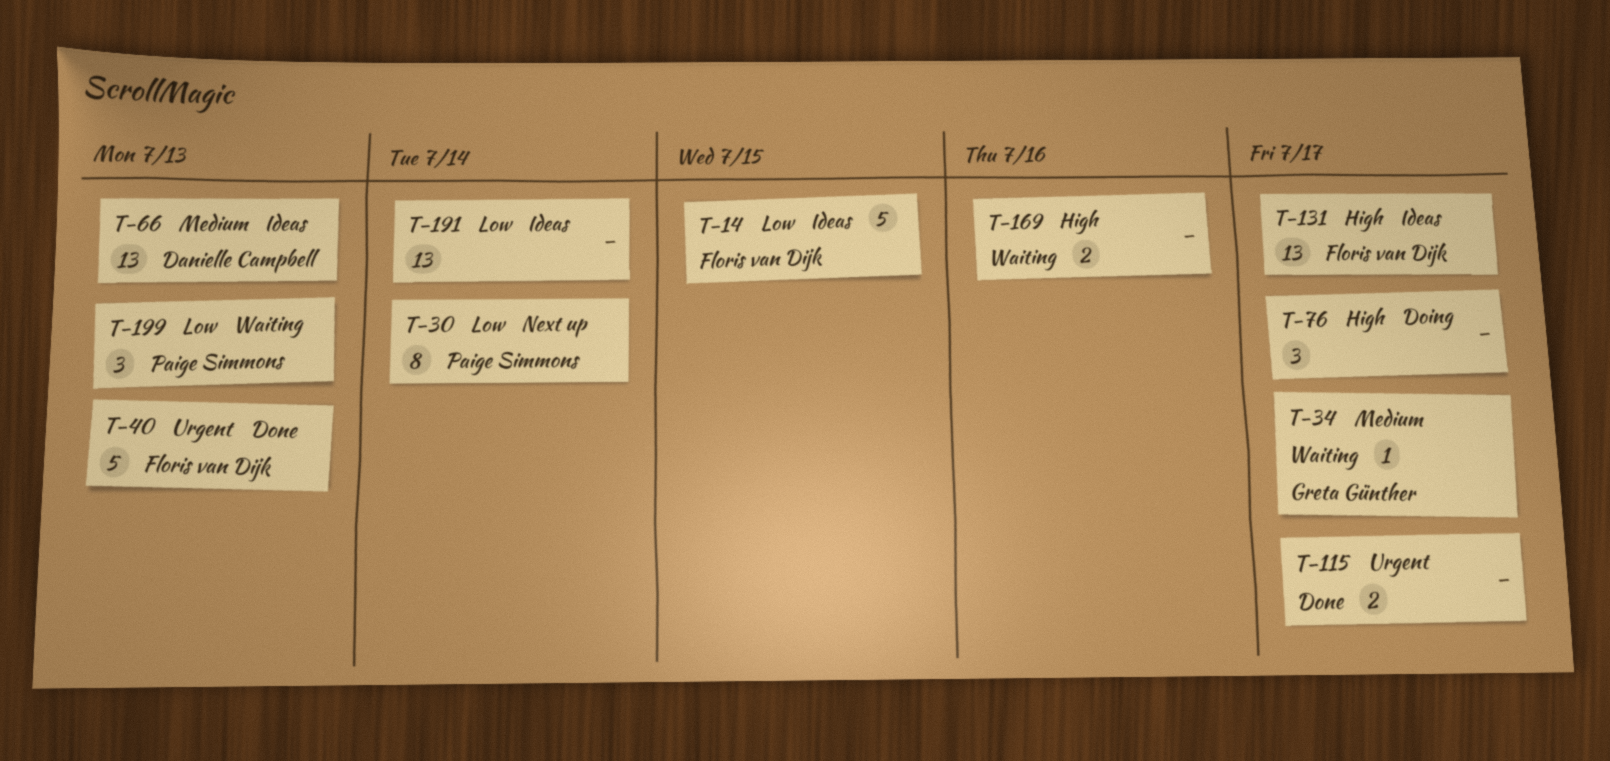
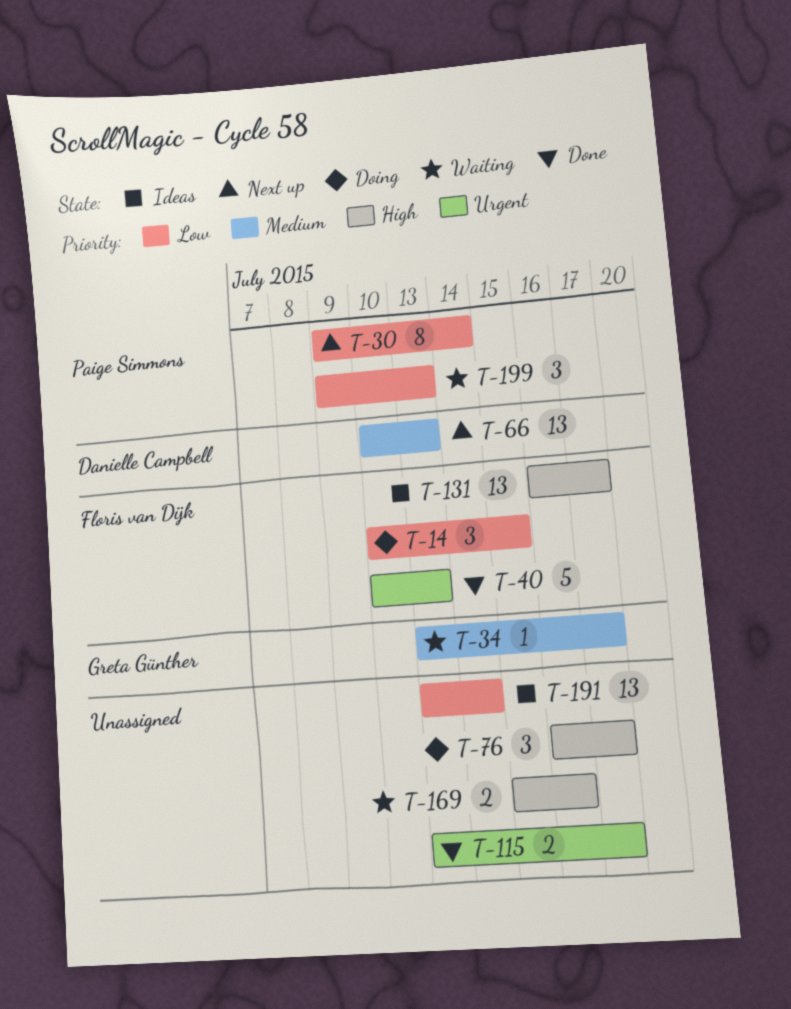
T-14, status: Ideas -> Doing
T-14, estimate: 5 -> 3
T-66, status: Ideas -> Next up

